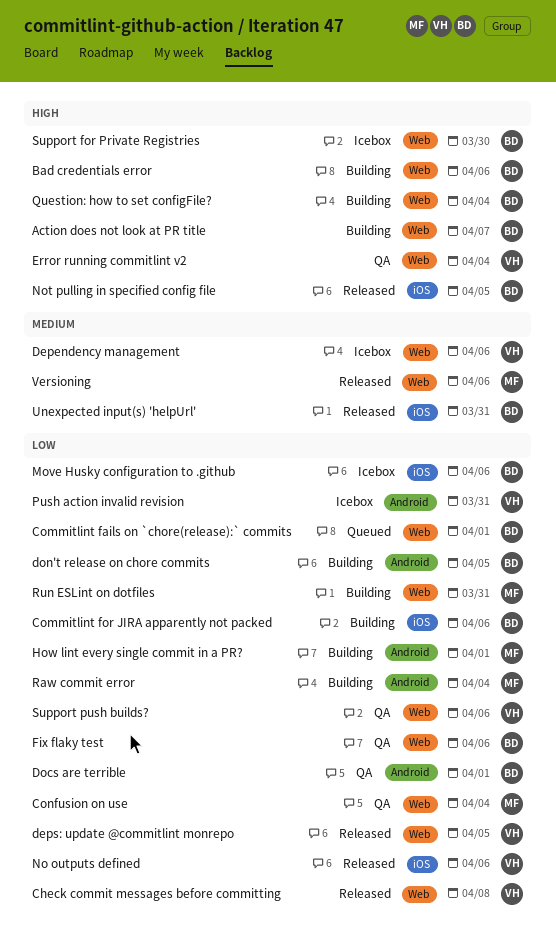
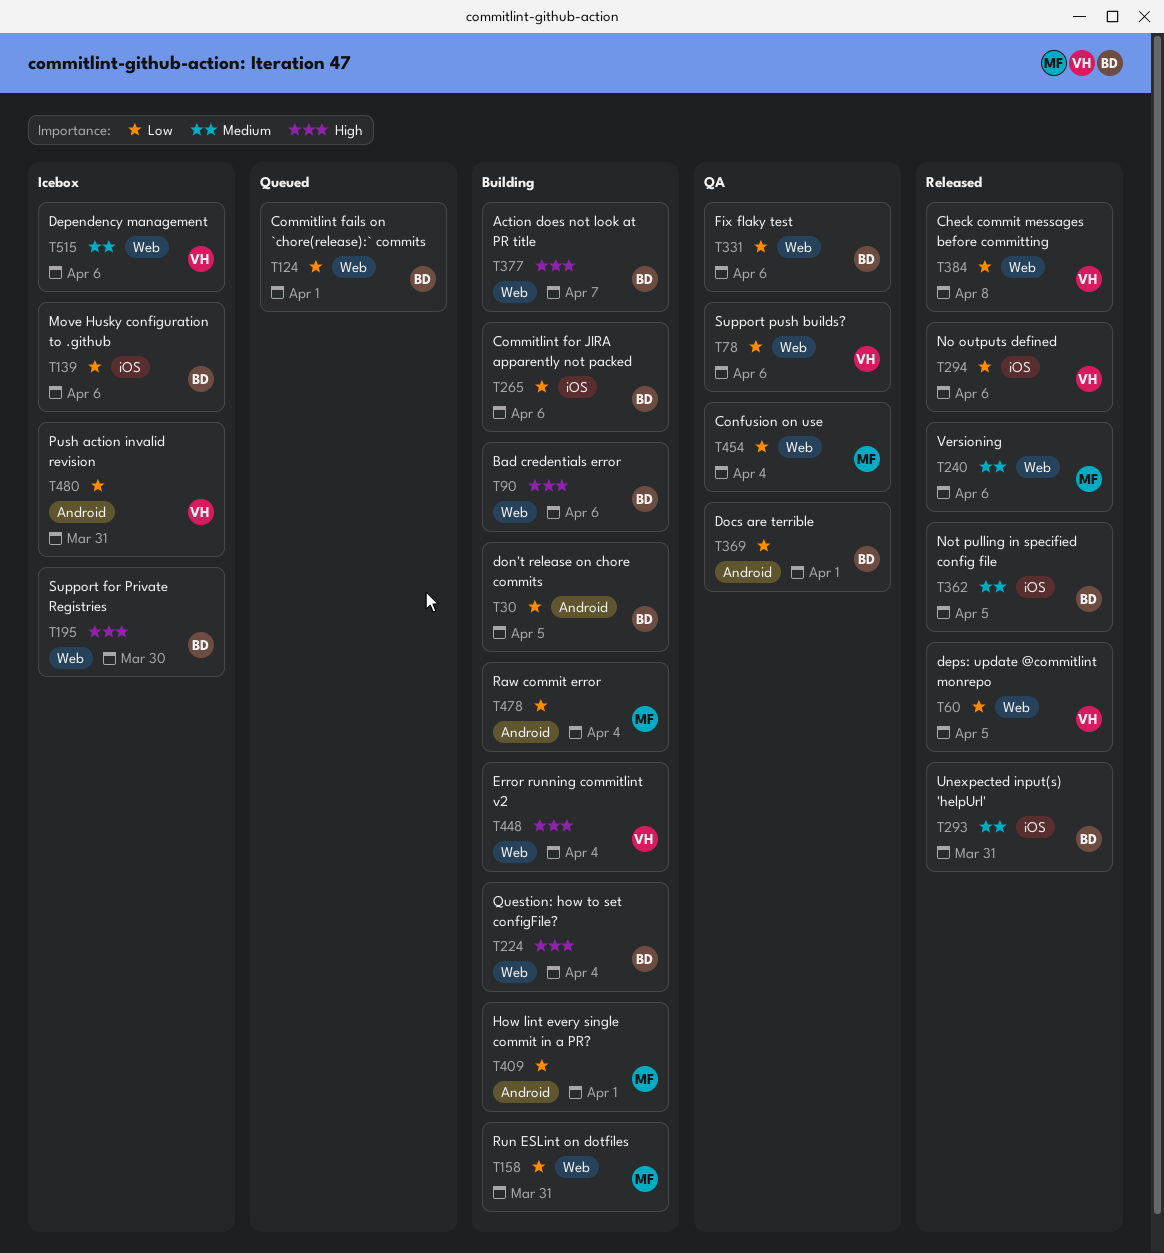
Error running commitlint v2, status: QA -> Building
Not pulling in specified config file, priority: High -> Medium

